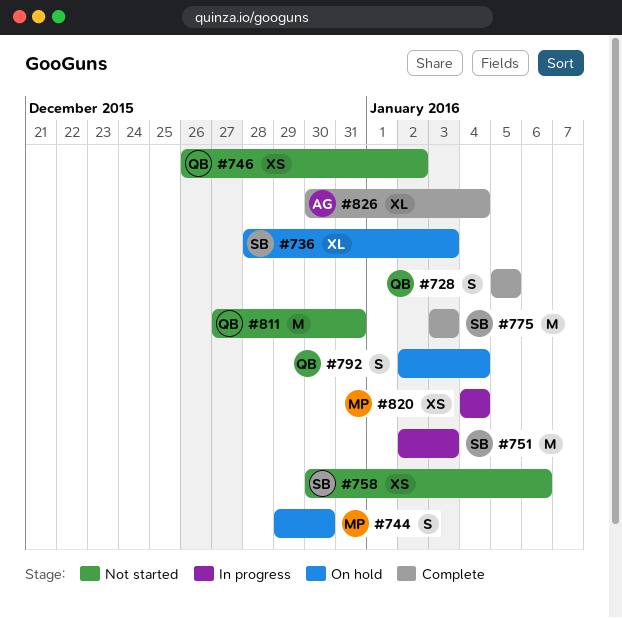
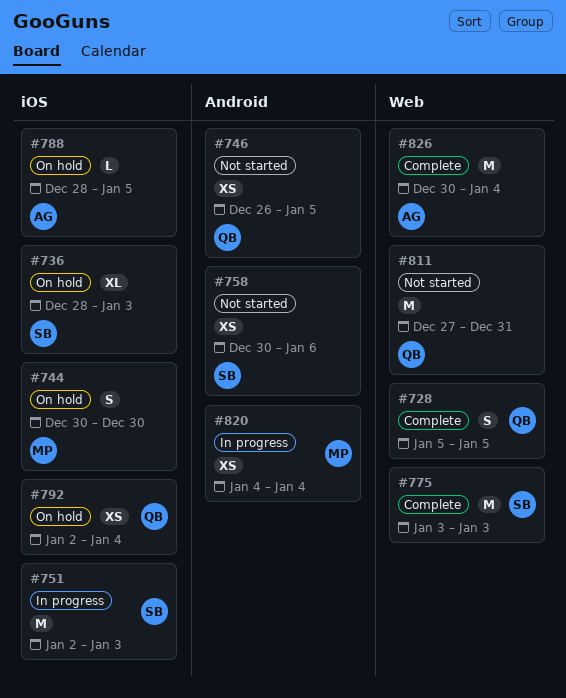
#744, start: Dec 29 -> Dec 30
#746, due: Jan 2 -> Jan 5
#788: none -> present
#792, estimate: S -> XS
#826, estimate: XL -> M

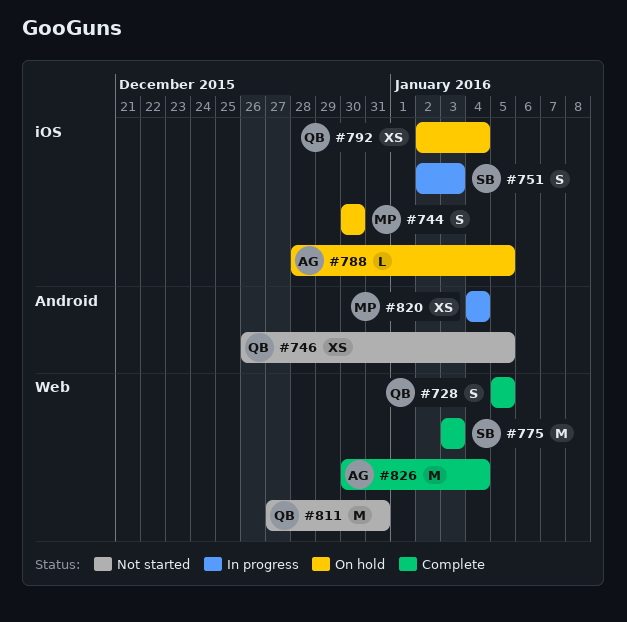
#736: present -> none
#751, estimate: M -> S
#758: present -> none

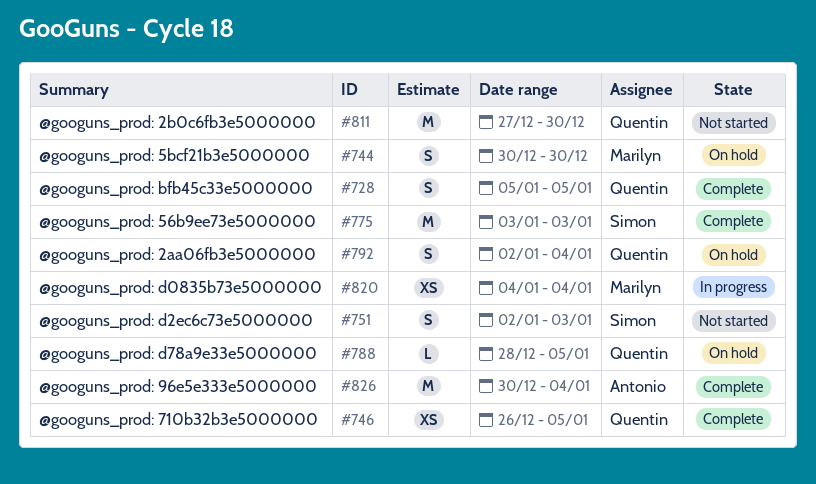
#746, status: Not started -> Complete
#751, status: In progress -> Not started
#788, owner: Antonio -> Quentin
#792, estimate: XS -> S
#811, due: Dec 31 -> Dec 30

